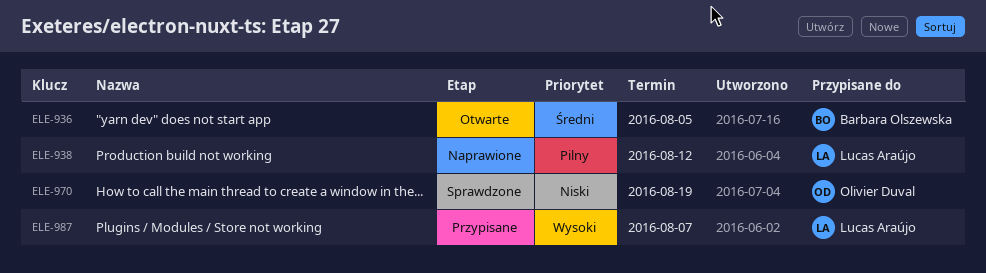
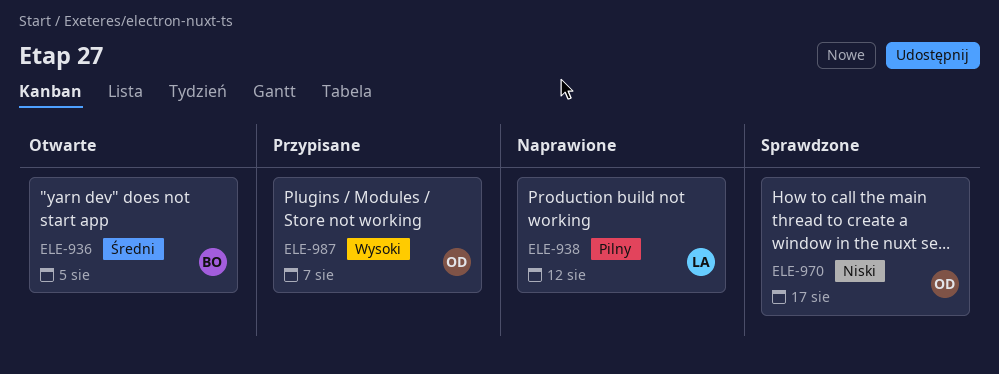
ELE-970, due: Aug 19 -> Aug 17
ELE-987, owner: Lucas Araújo -> Olivier Duval

